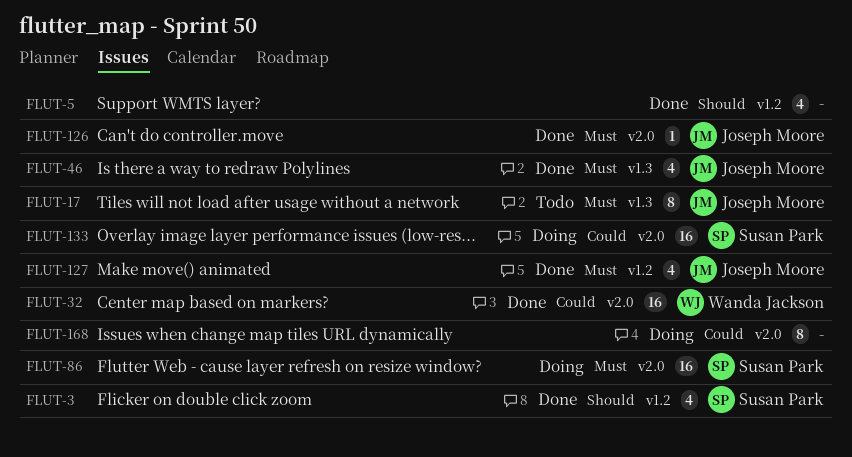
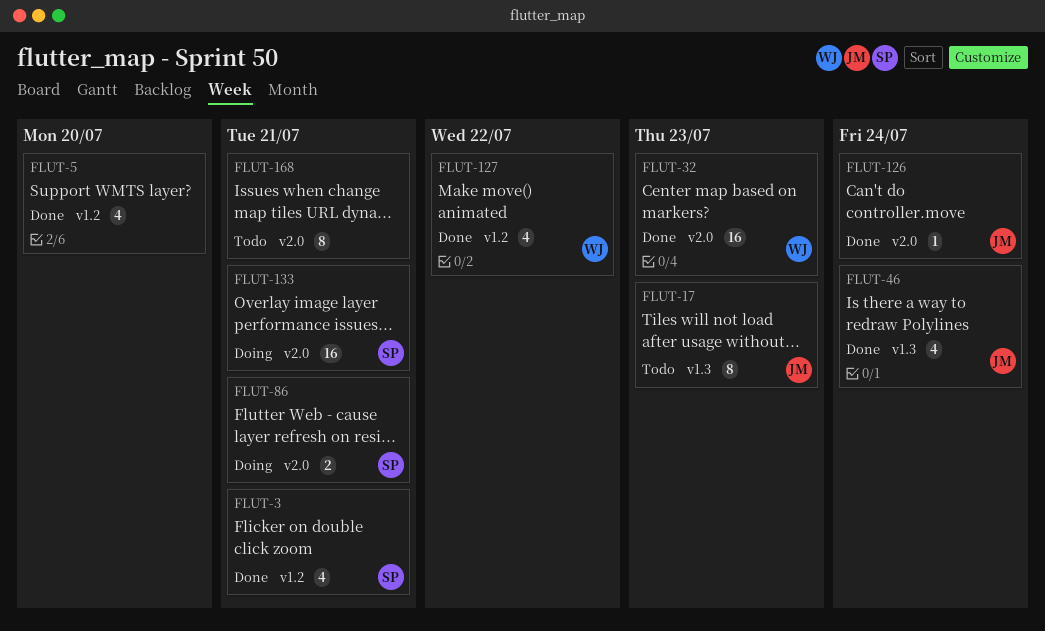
FLUT-86, estimate: 16 -> 2
FLUT-127, owner: Joseph Moore -> Wanda Jackson
FLUT-168, status: Doing -> Todo

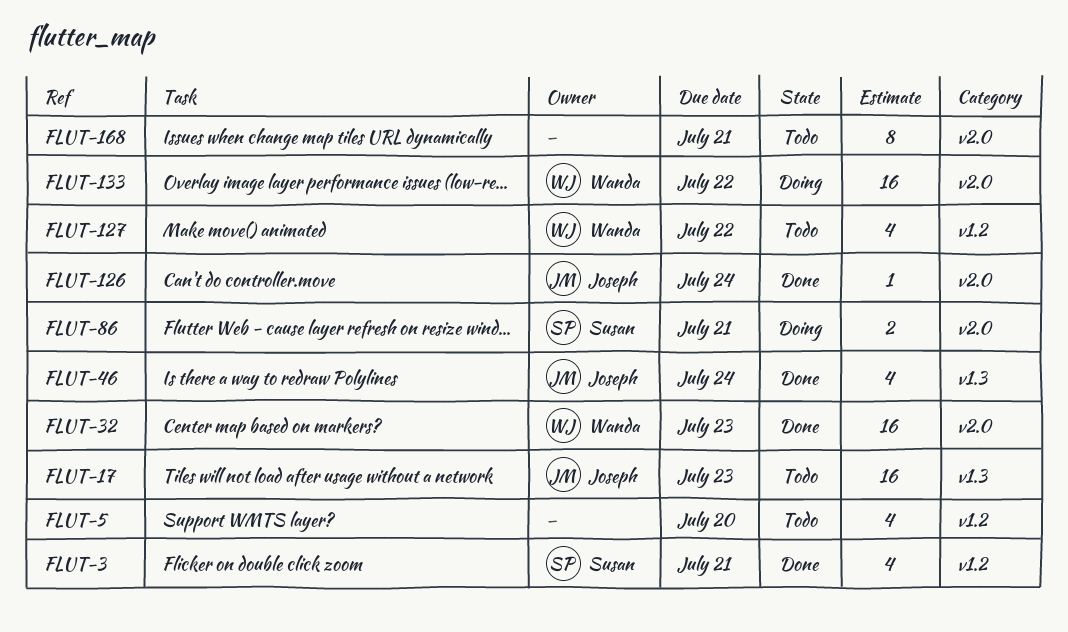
FLUT-5, status: Done -> Todo
FLUT-17, estimate: 8 -> 16
FLUT-127, status: Done -> Todo
FLUT-133, owner: Susan -> Wanda
FLUT-133, due: Jul 21 -> Jul 22

